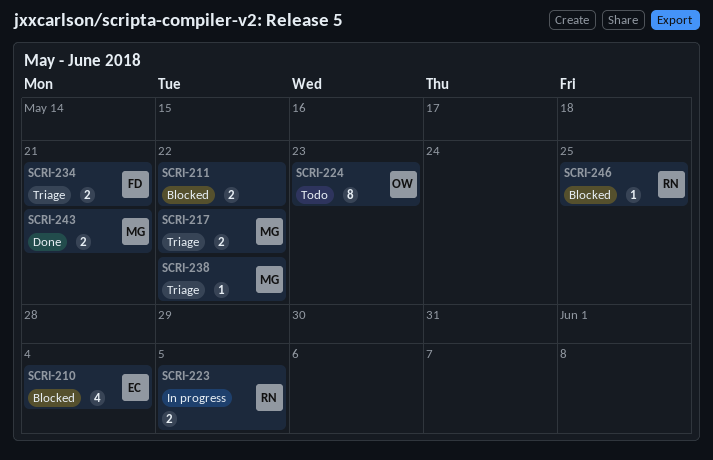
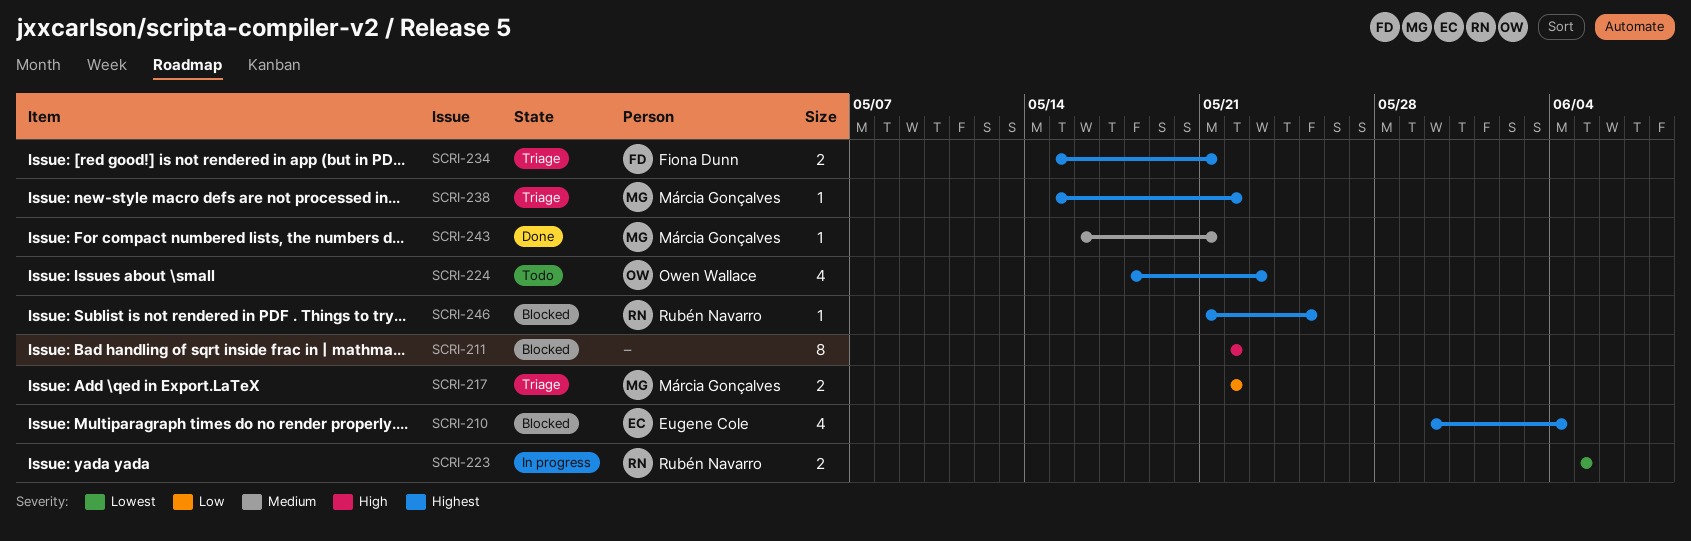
SCRI-211, estimate: 2 -> 8
SCRI-224, estimate: 8 -> 4
SCRI-243, estimate: 2 -> 1

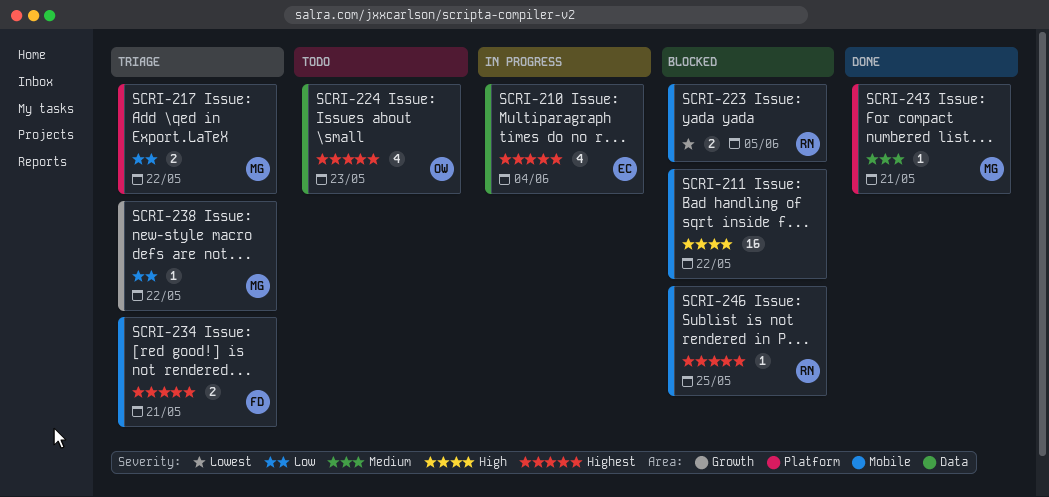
SCRI-210, status: Blocked -> In progress
SCRI-211, estimate: 8 -> 16
SCRI-223, status: In progress -> Blocked
SCRI-238, priority: Highest -> Low

